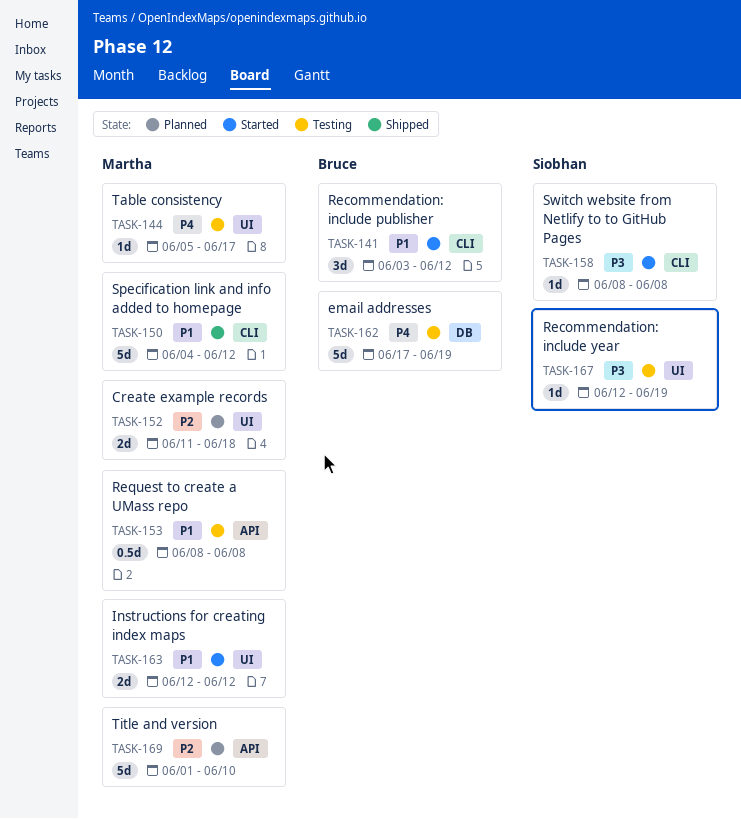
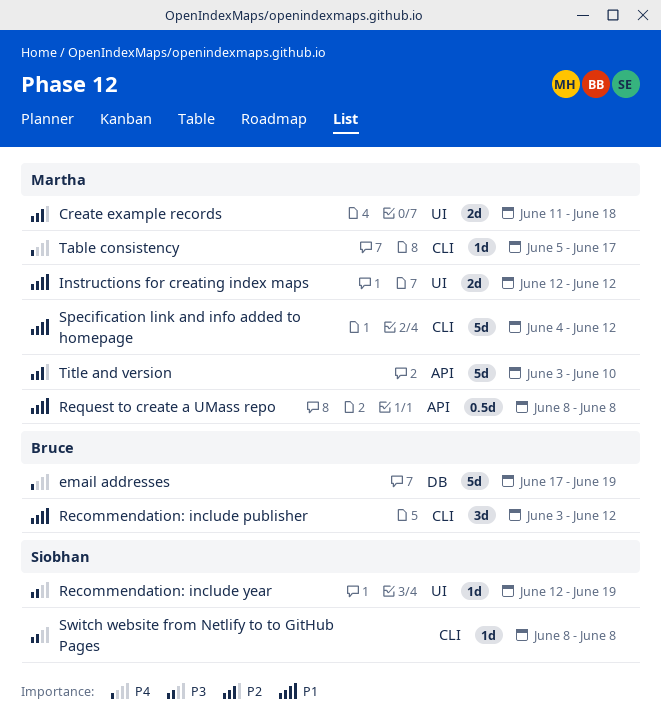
Table consistency, label: UI -> CLI
Title and version, start: Jun 1 -> Jun 3

